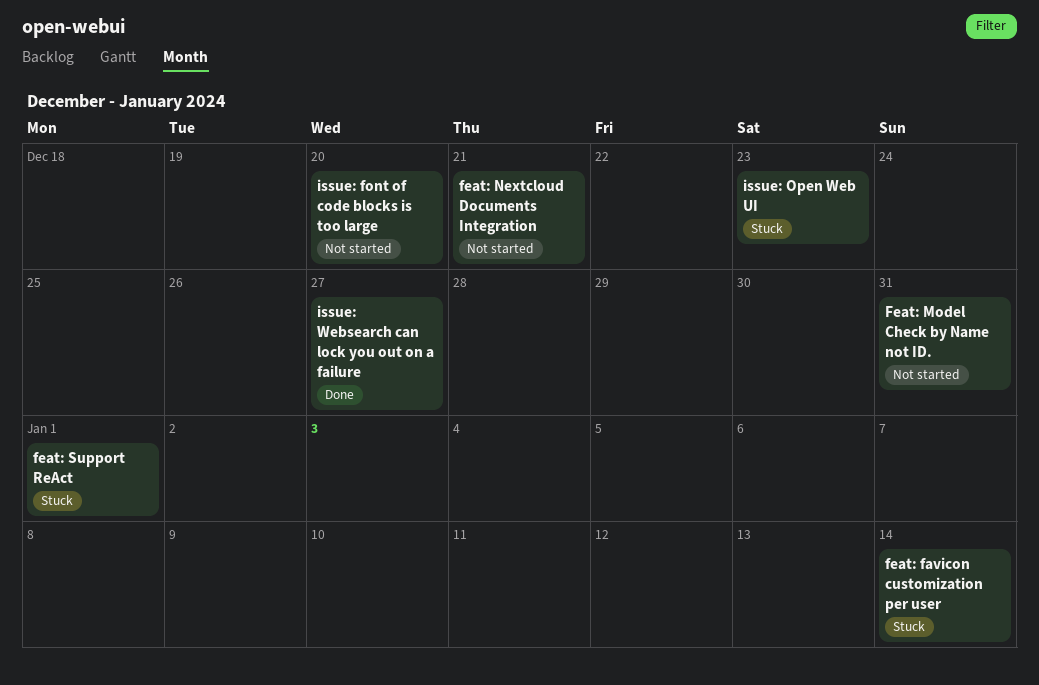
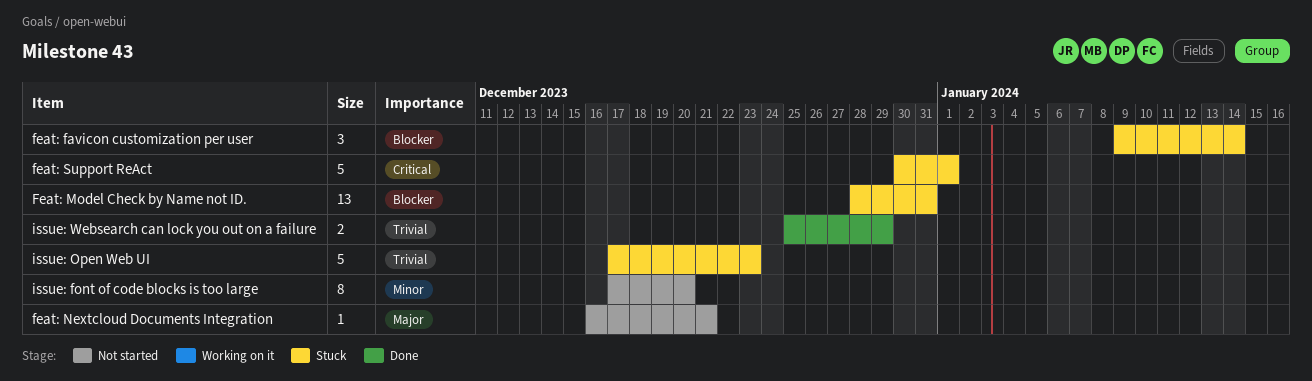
Feat: Model Check by Name not ID., status: Not started -> Stuck
issue: Websearch can lock you out on a failure, due: Dec 27 -> Dec 29

